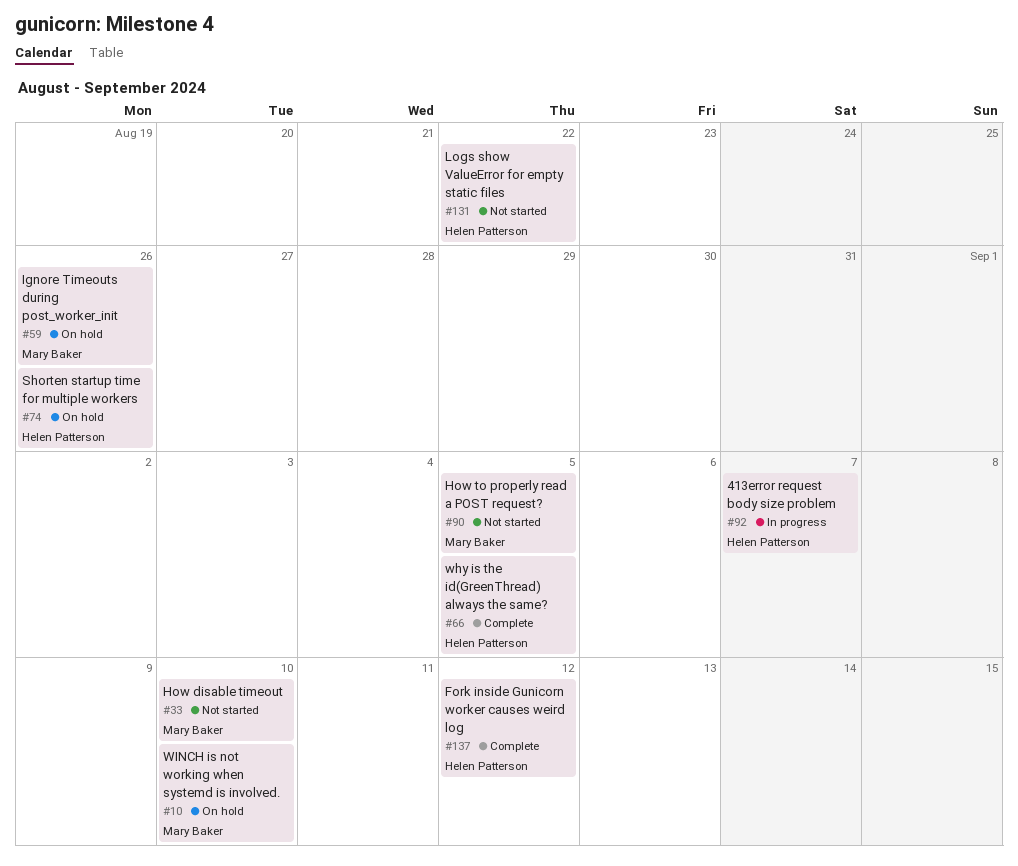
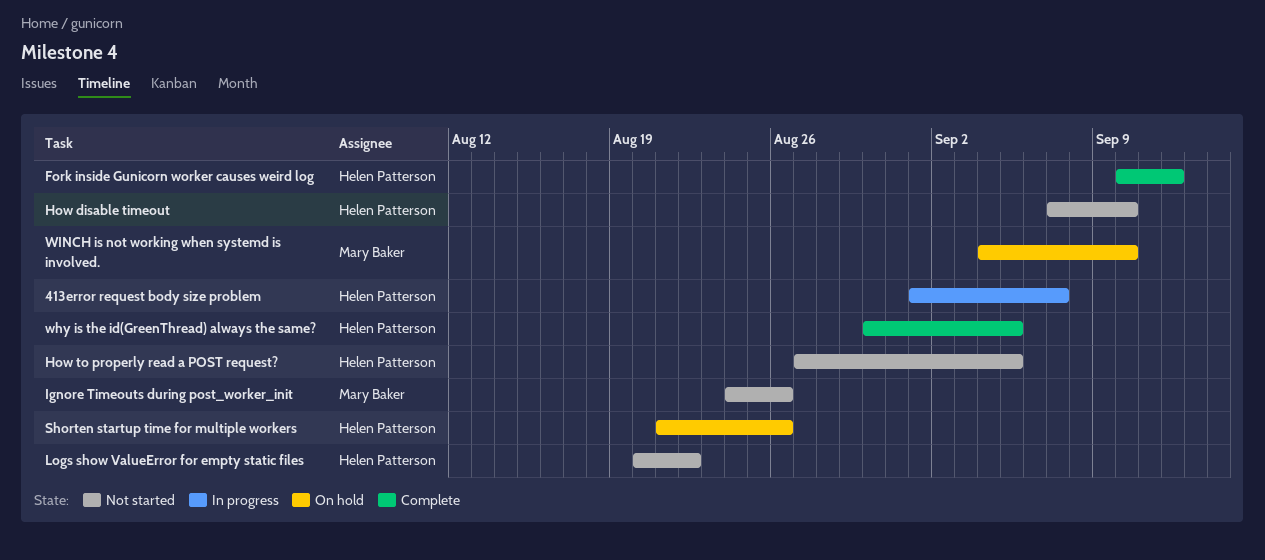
How disable timeout, owner: Mary Baker -> Helen Patterson
How to properly read a POST request?, owner: Mary Baker -> Helen Patterson
Ignore Timeouts during post_worker_init, status: On hold -> Not started

